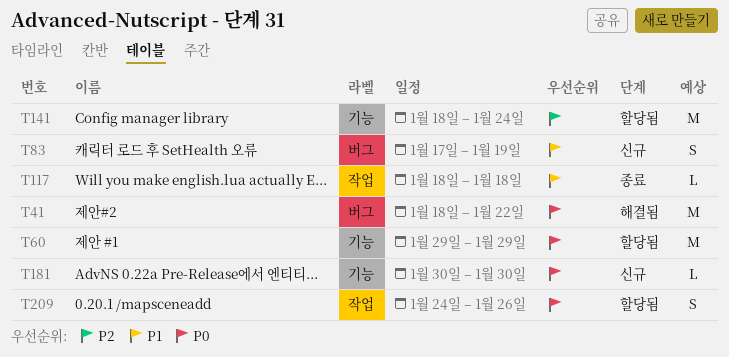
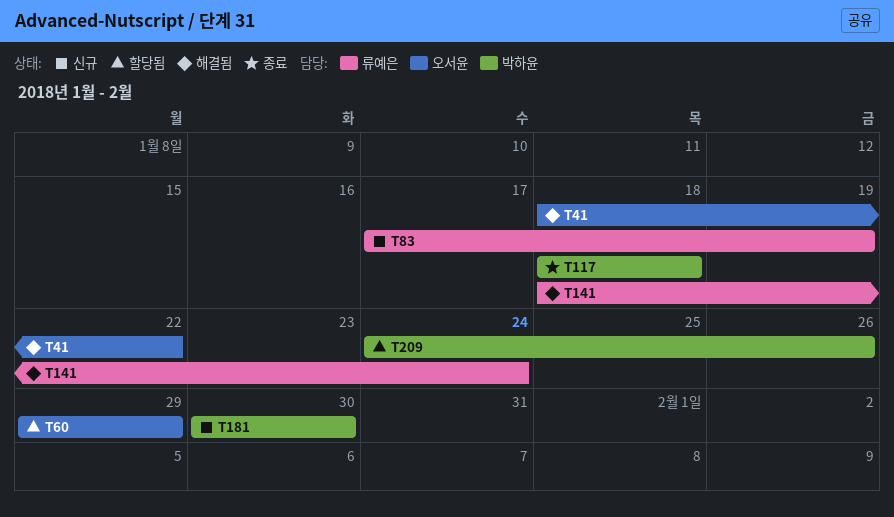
T141, status: 할당됨 -> 해결됨

